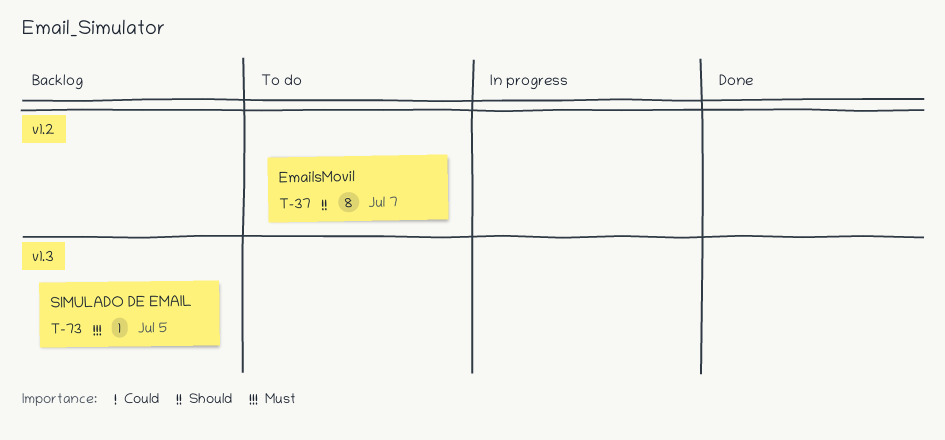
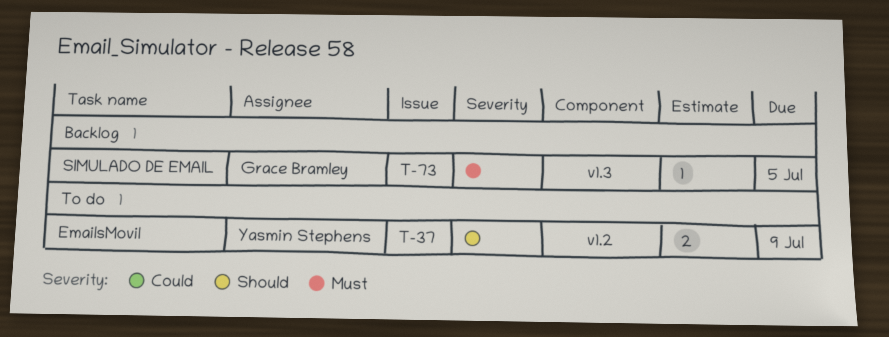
T-37, estimate: 8 -> 2
T-37, due: Jul 7 -> Jul 9

